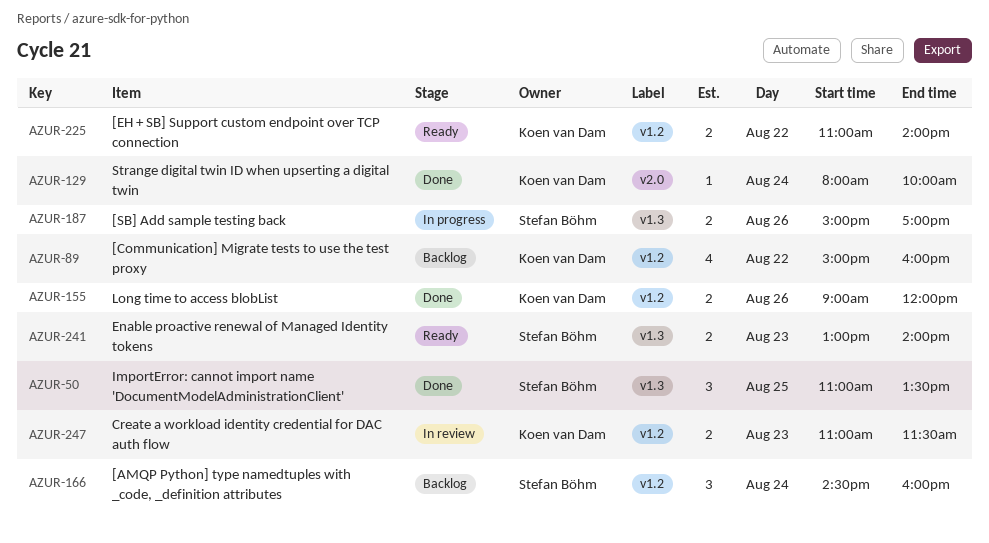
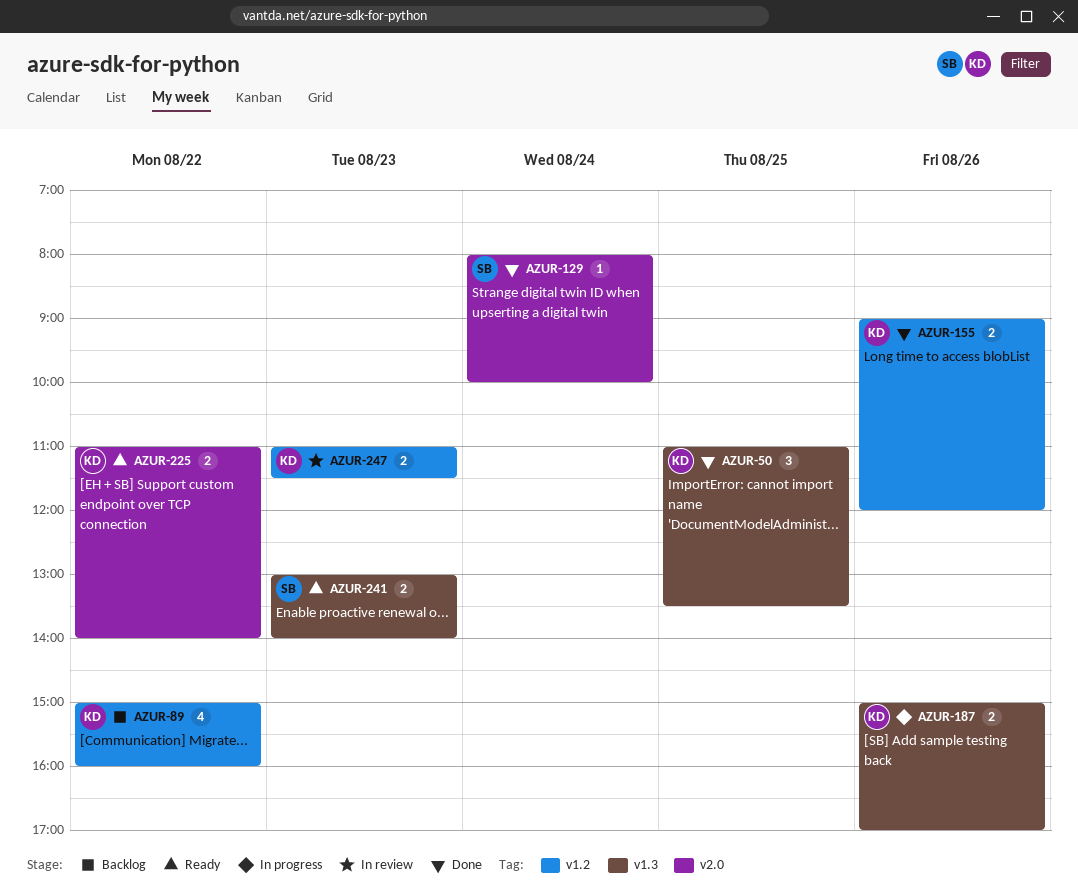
AZUR-50, owner: Stefan Böhm -> Koen van Dam
AZUR-129, owner: Koen van Dam -> Stefan Böhm
AZUR-166: present -> none
AZUR-187, owner: Stefan Böhm -> Koen van Dam
AZUR-225, label: v1.2 -> v2.0

